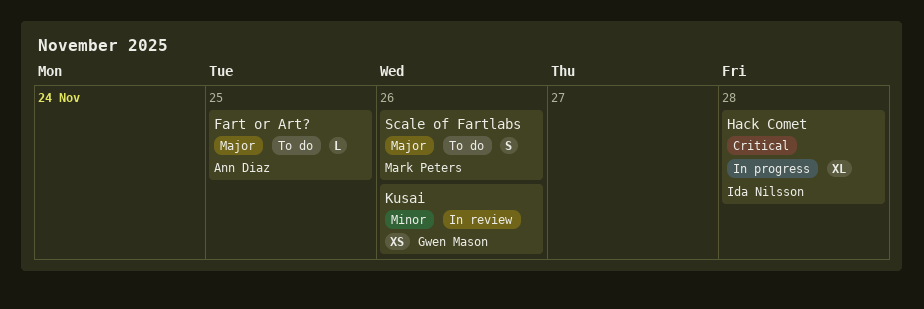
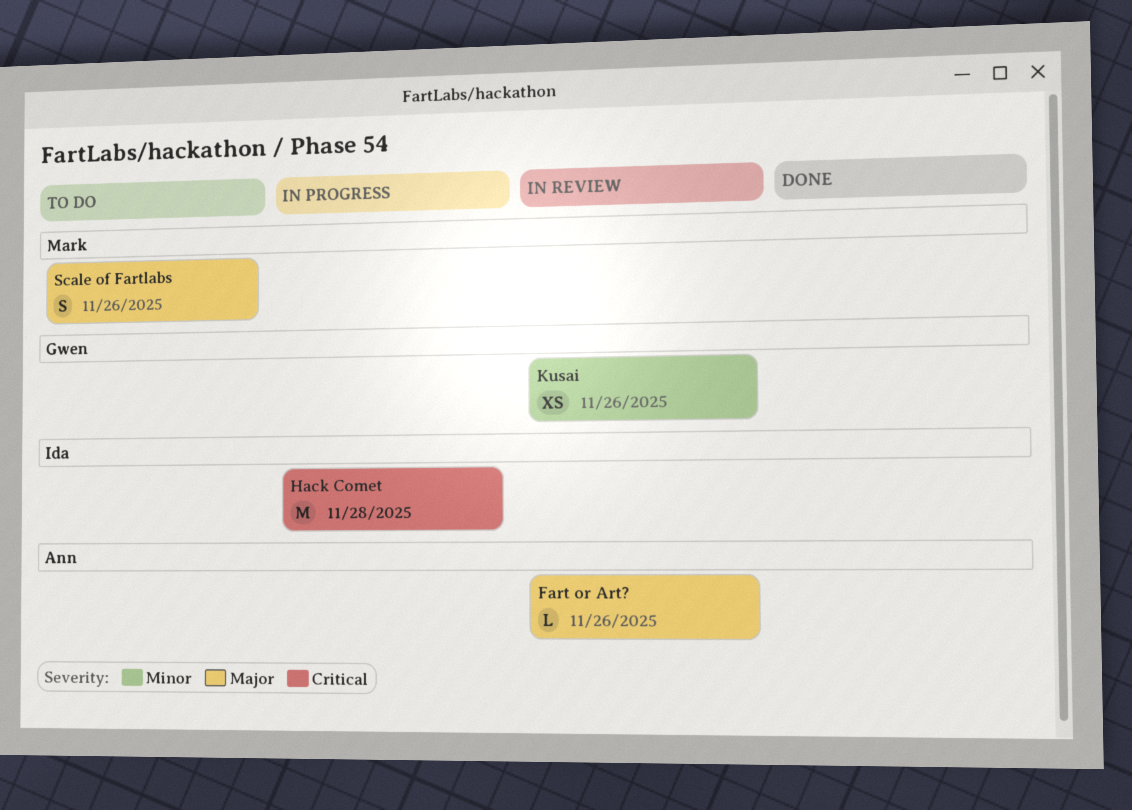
Fart or Art?, status: To do -> In review
Fart or Art?, due: Nov 25 -> Nov 26
Hack Comet, estimate: XL -> M

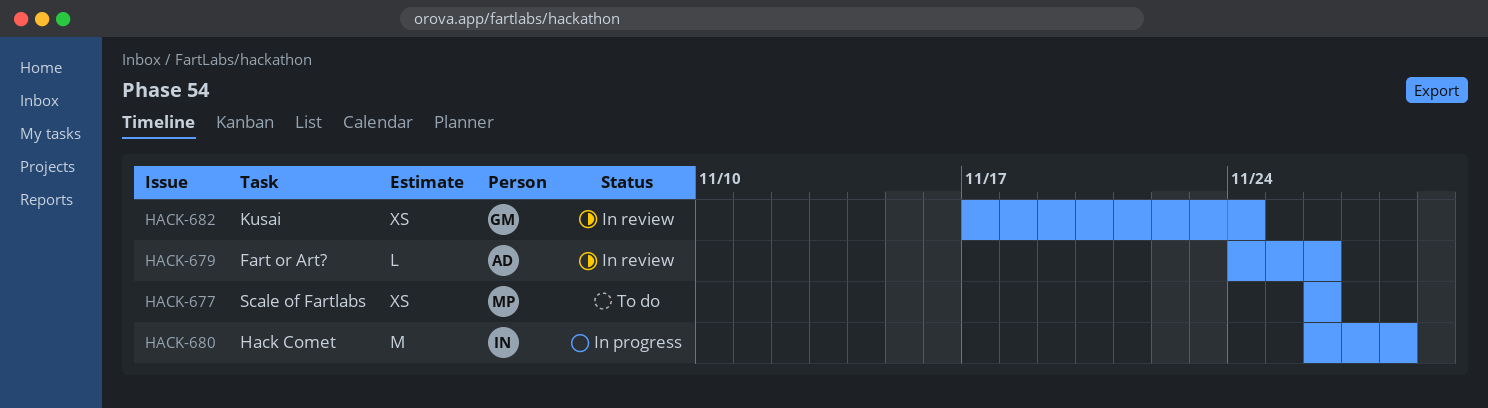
Kusai, due: Nov 26 -> Nov 24
Scale of Fartlabs, estimate: S -> XS

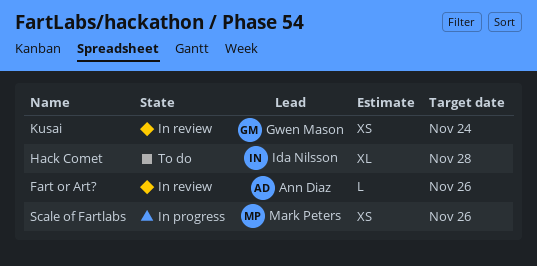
Hack Comet, status: In progress -> To do
Hack Comet, estimate: M -> XL
Scale of Fartlabs, status: To do -> In progress

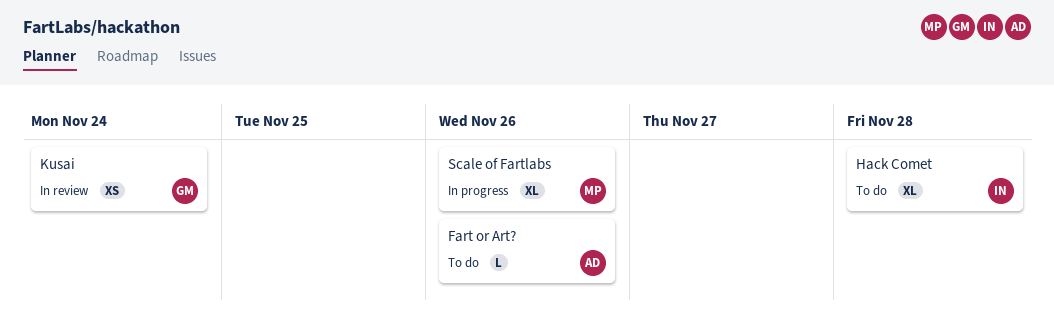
Fart or Art?, status: In review -> To do
Scale of Fartlabs, estimate: XS -> XL

